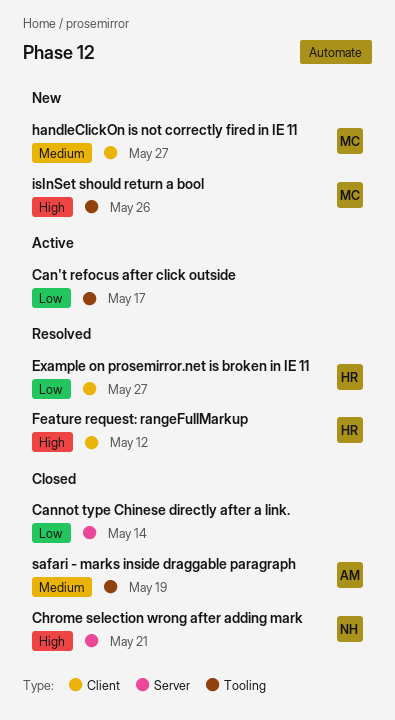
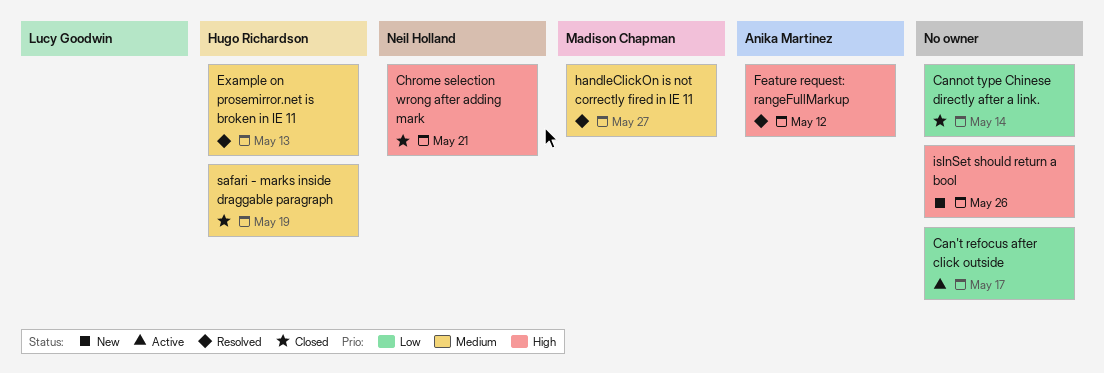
Example on prosemirror.net is broken in IE 11, priority: Low -> Medium
Example on prosemirror.net is broken in IE 11, due: May 27 -> May 13
Feature request: rangeFullMarkup, owner: Hugo Richardson -> Anika Martinez
handleClickOn is not correctly fired in IE 11, status: New -> Resolved
isInSet should return a bool, owner: Madison Chapman -> none
safari - marks inside draggable paragraph, owner: Anika Martinez -> Hugo Richardson

